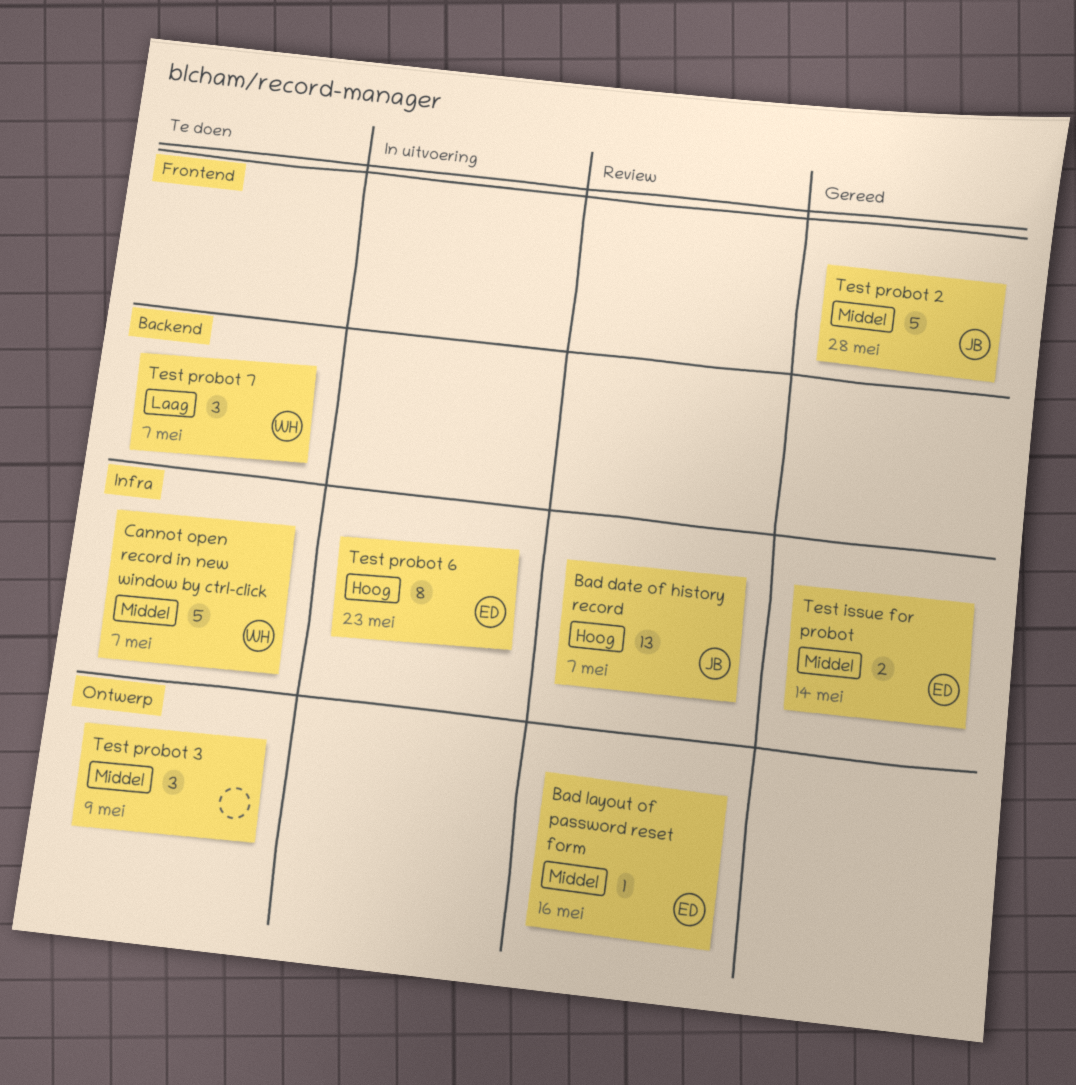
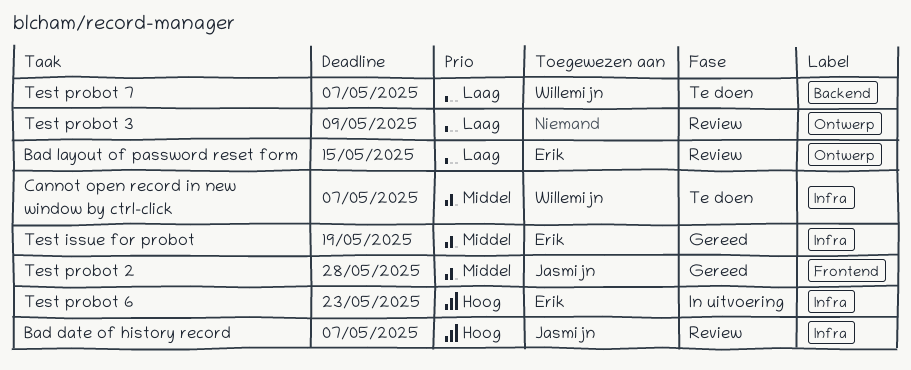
Bad layout of password reset form, priority: Middel -> Laag
Bad layout of password reset form, due: May 16 -> May 15
Test issue for probot, due: May 14 -> May 19
Test probot 3, status: Te doen -> Review
Test probot 3, priority: Middel -> Laag

